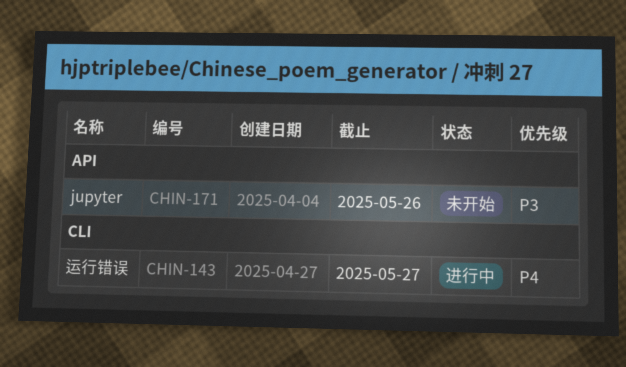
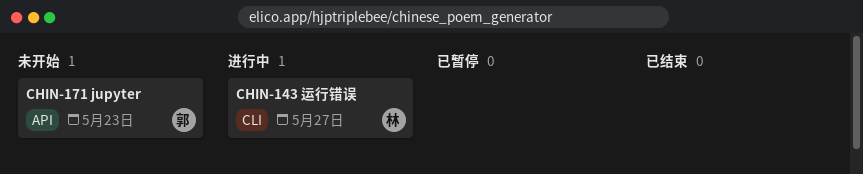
CHIN-171, due: May 26 -> May 23

